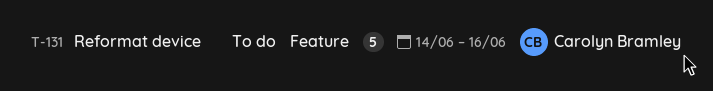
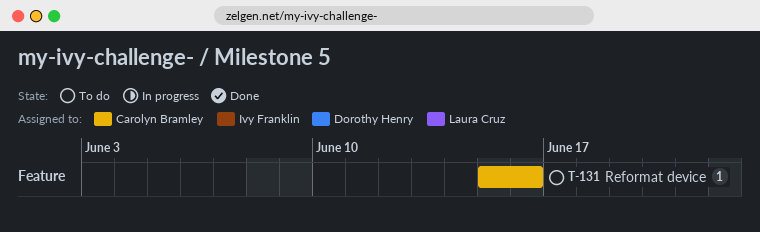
T-131, estimate: 5 -> 1
T-131, start: Jun 14 -> Jun 15

